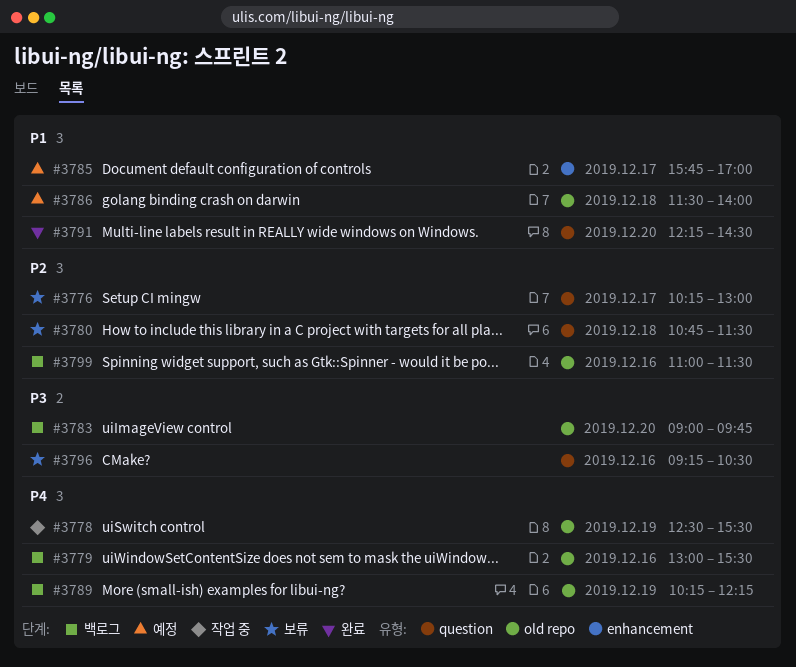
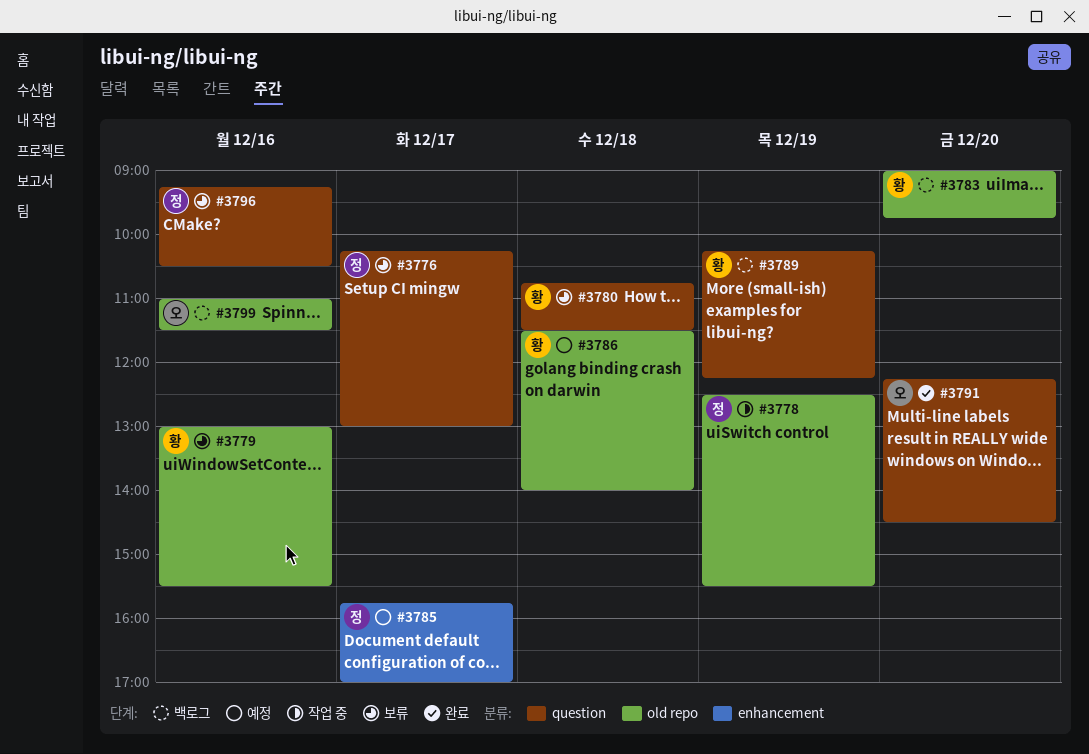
#3779, status: 백로그 -> 보류
#3789, label: old repo -> question

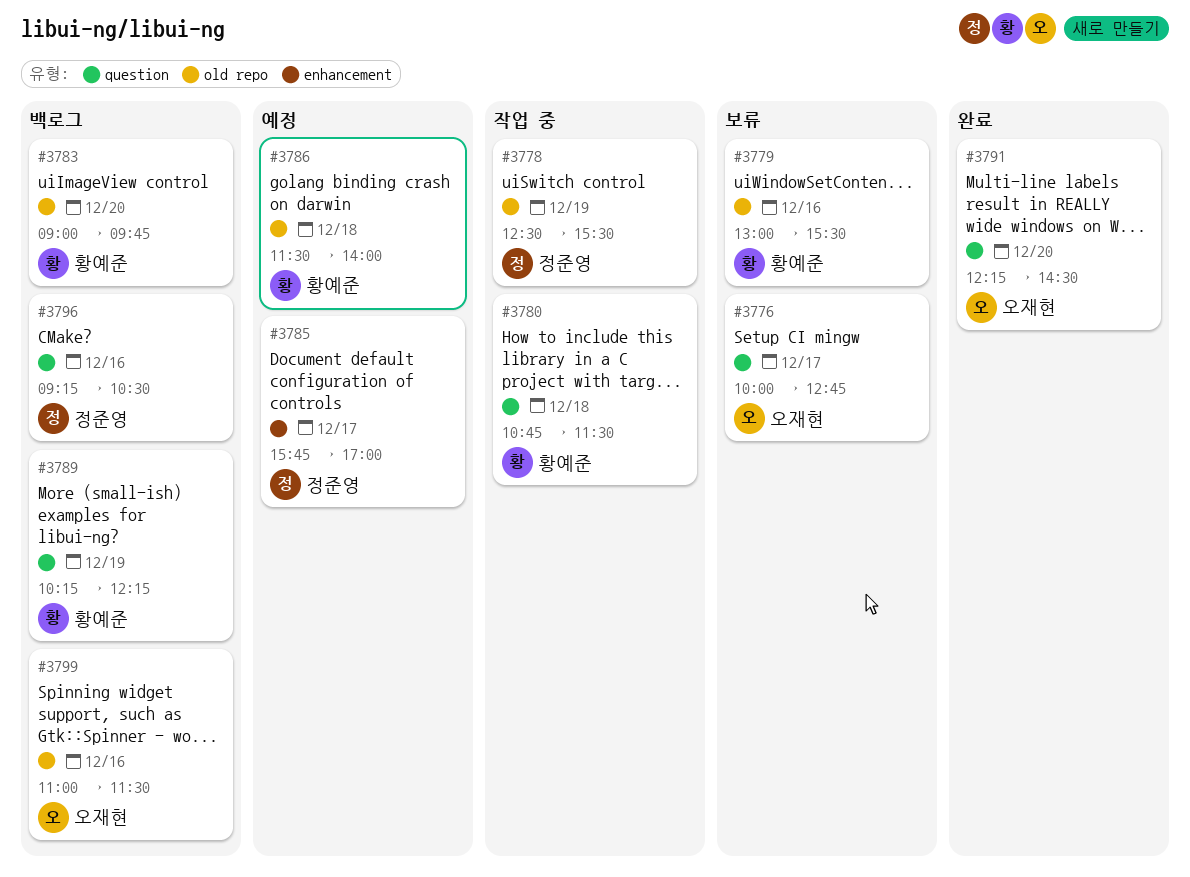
#3776, owner: 정준영 -> 오재현
#3776, begins: 10:15 -> 10:00
#3776, ends: 13:00 -> 12:45
#3780, status: 보류 -> 작업 중
#3796, status: 보류 -> 백로그

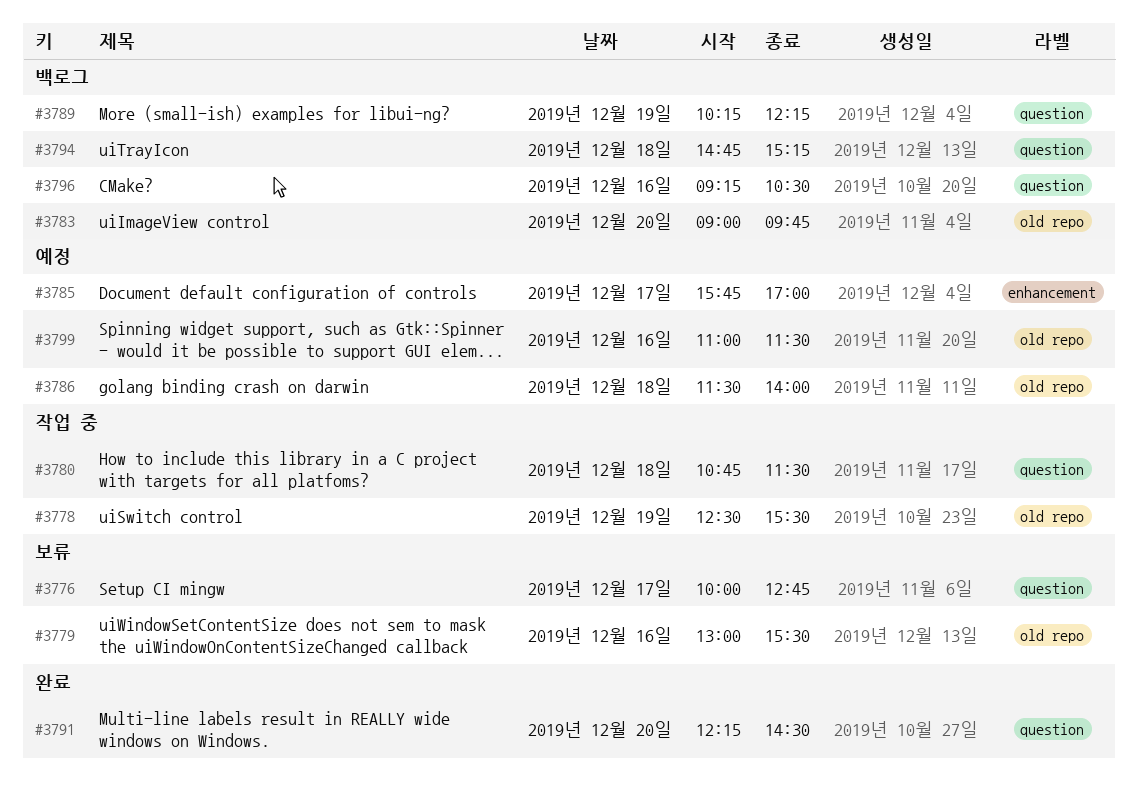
#3794: none -> present
#3799, status: 백로그 -> 예정

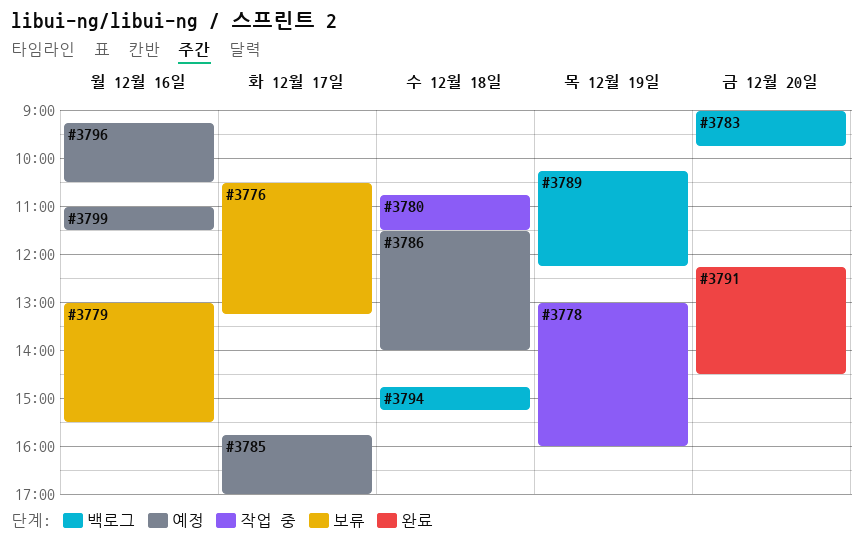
#3776, begins: 10:00 -> 10:30
#3776, ends: 12:45 -> 13:15
#3778, begins: 12:30 -> 13:00
#3778, ends: 15:30 -> 16:00
#3796, status: 백로그 -> 예정

